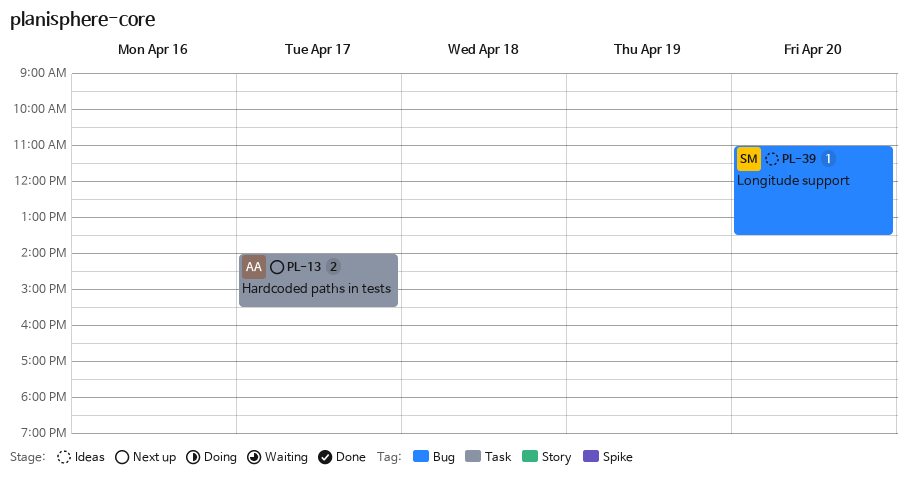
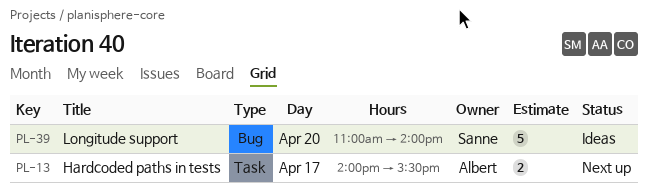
PL-39, estimate: 1 -> 5
PL-39, ends: 13:30 -> 14:00

